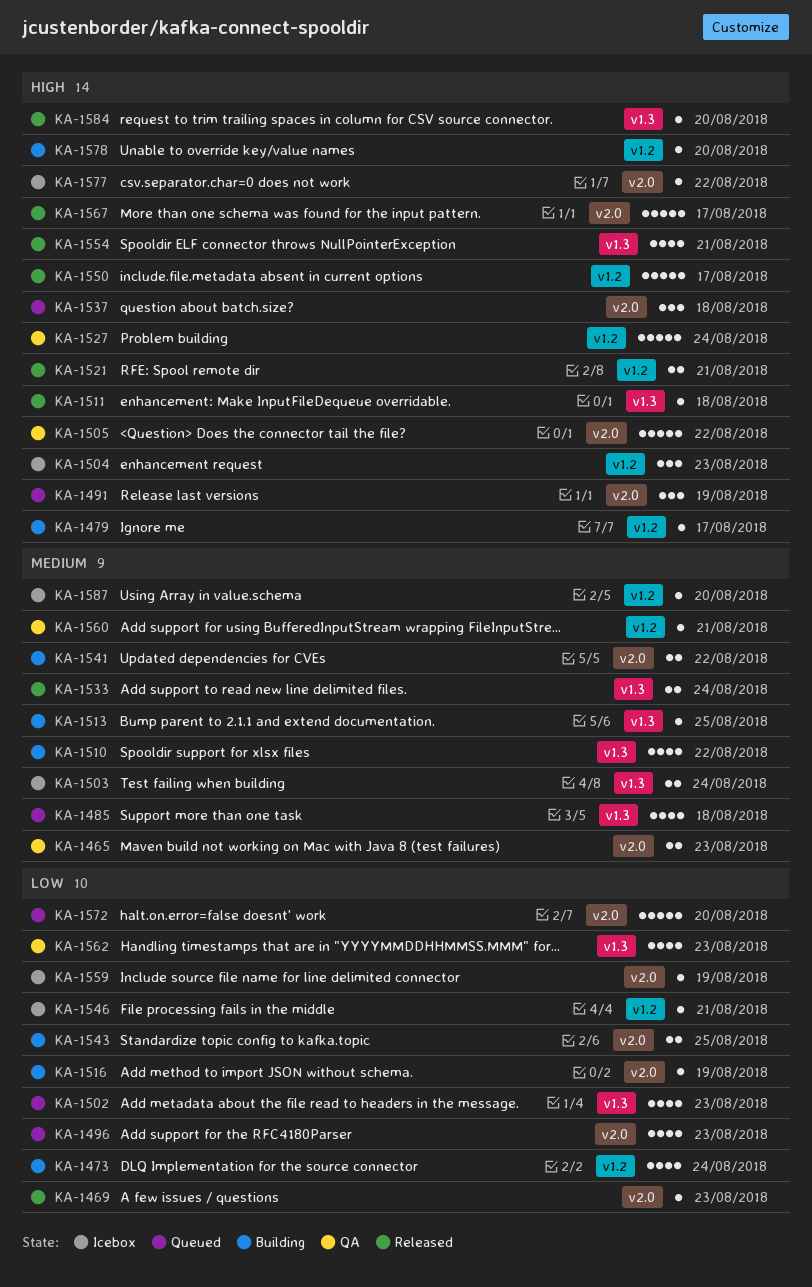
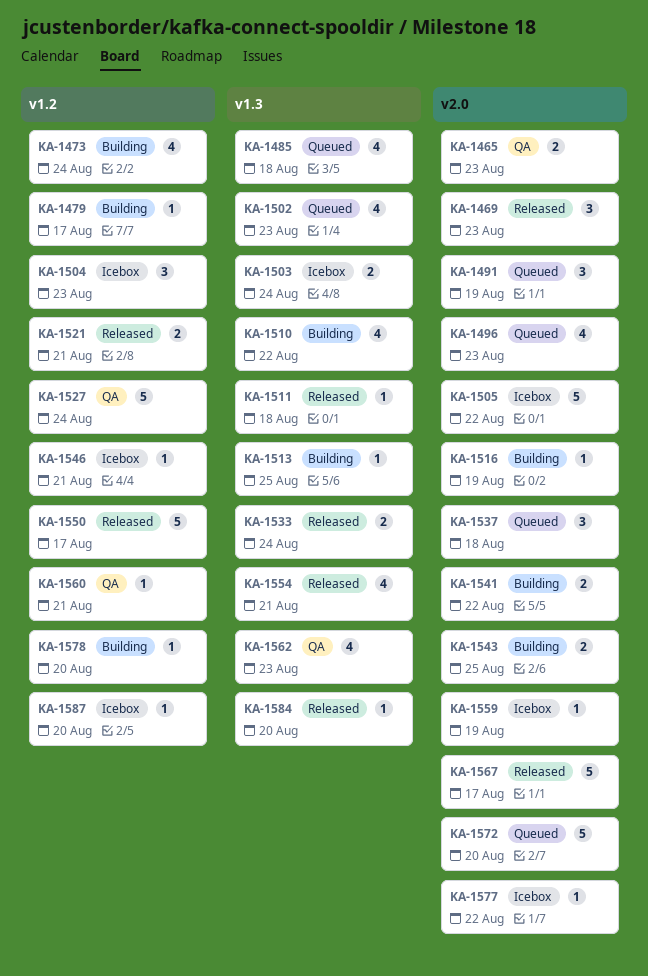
KA-1469, estimate: 1 -> 3
KA-1505, status: QA -> Icebox

